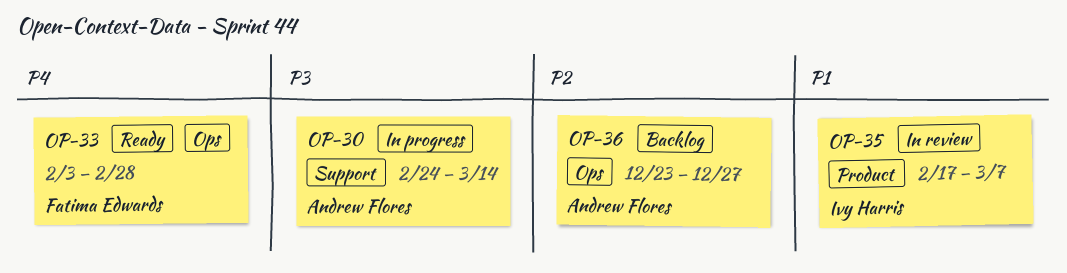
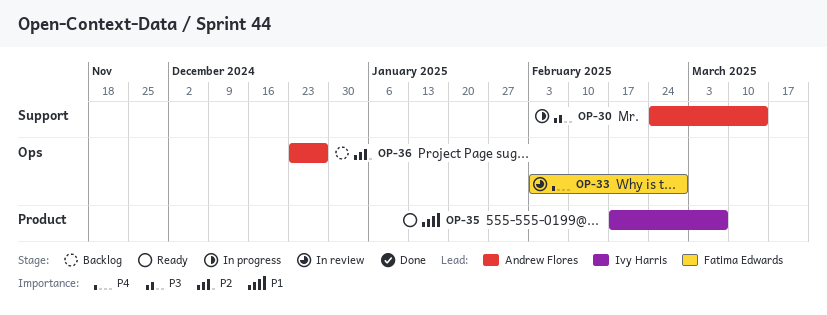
OP-33, status: Ready -> In review
OP-35, status: In review -> Ready

